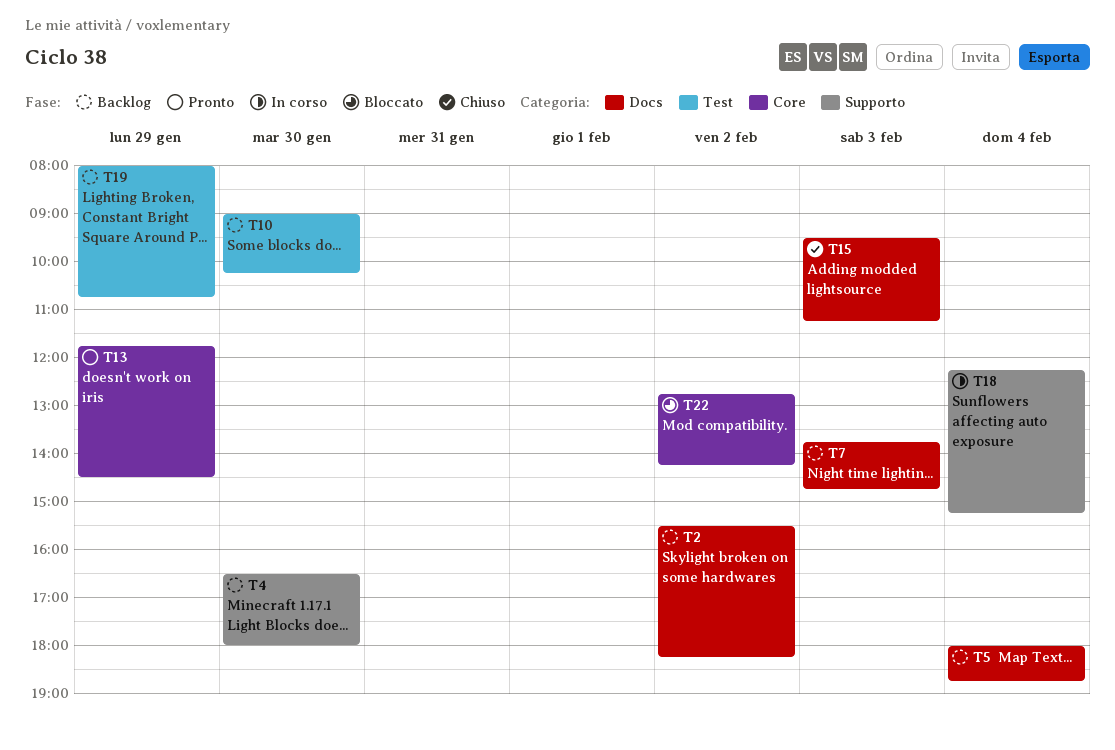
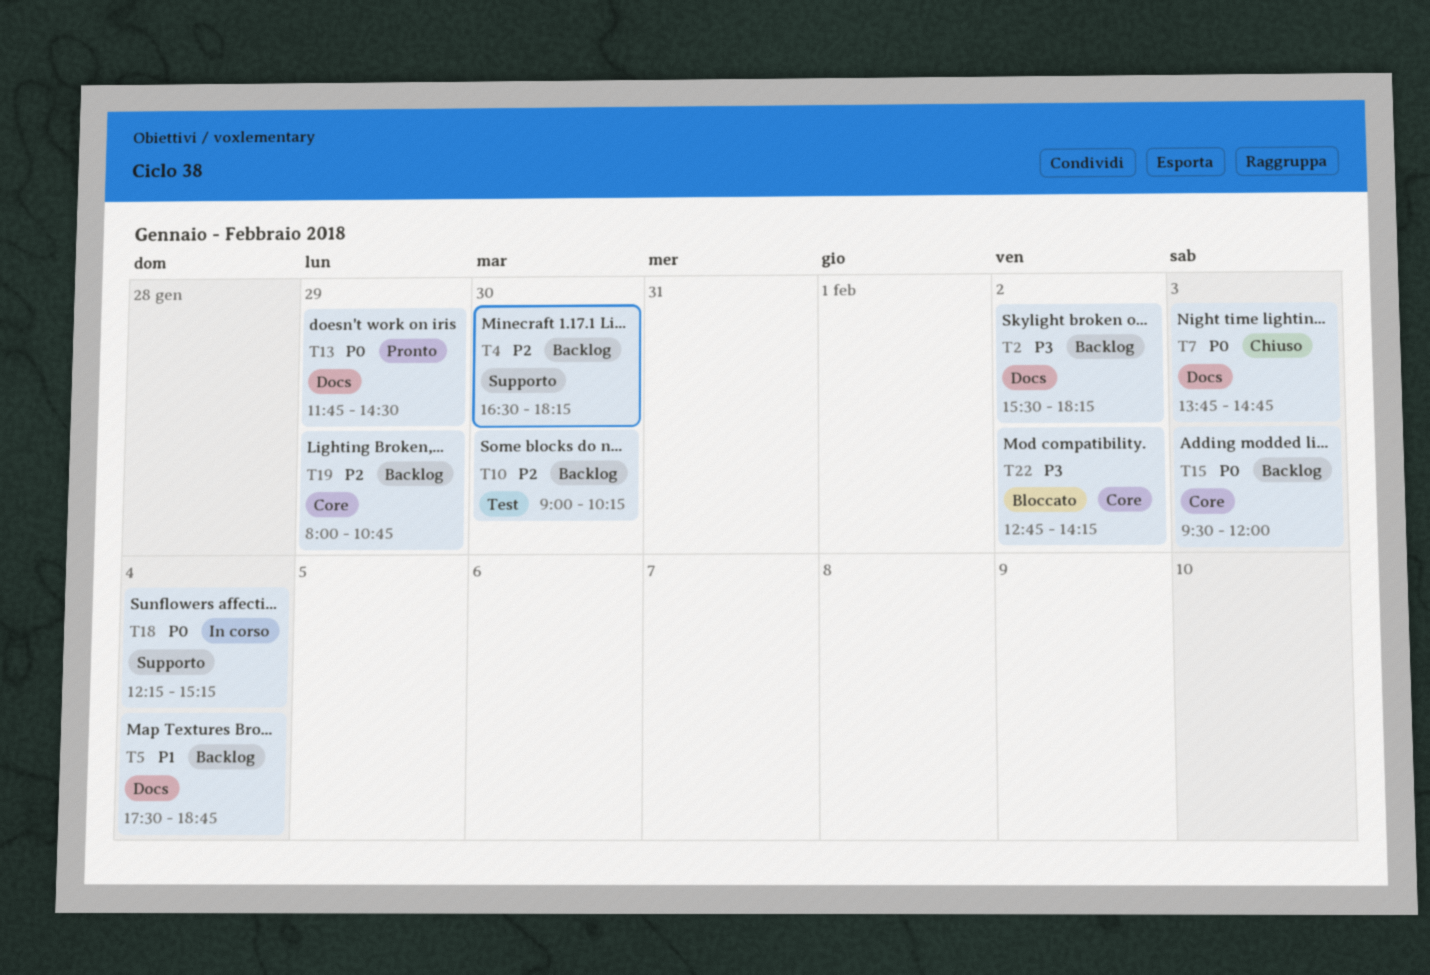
T4, ends: 18:00 -> 18:15
T5, begins: 18:00 -> 17:30
T7, status: Backlog -> Chiuso
T13, label: Core -> Docs
T15, status: Chiuso -> Backlog
T15, label: Docs -> Core
T15, ends: 11:15 -> 12:00
T19, label: Test -> Core

